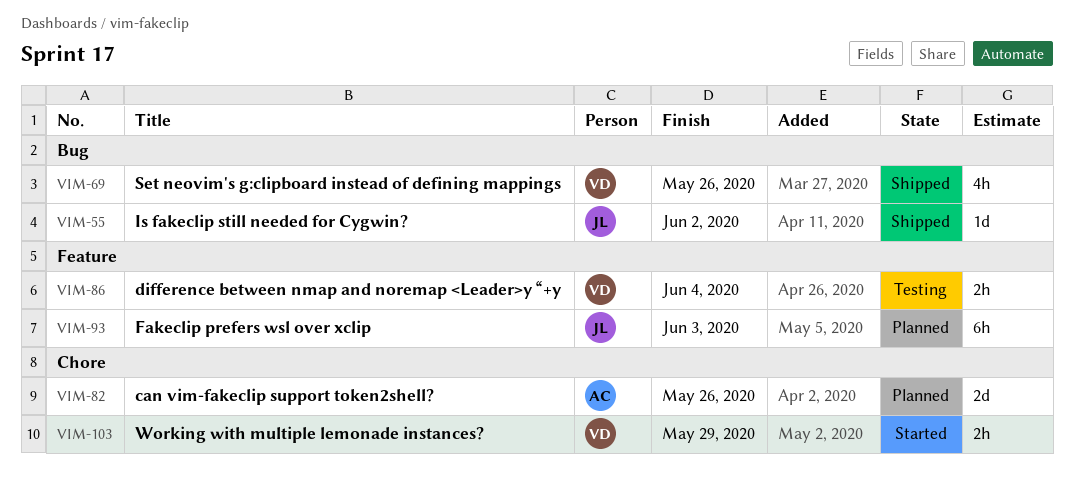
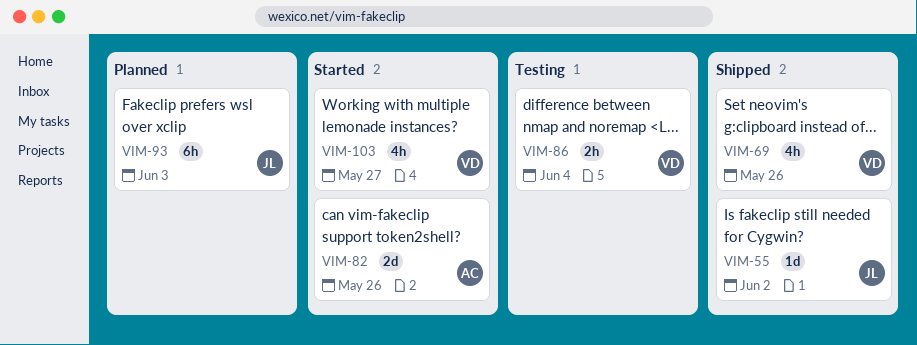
VIM-82, status: Planned -> Started
VIM-103, estimate: 2h -> 4h
VIM-103, due: May 29 -> May 27

